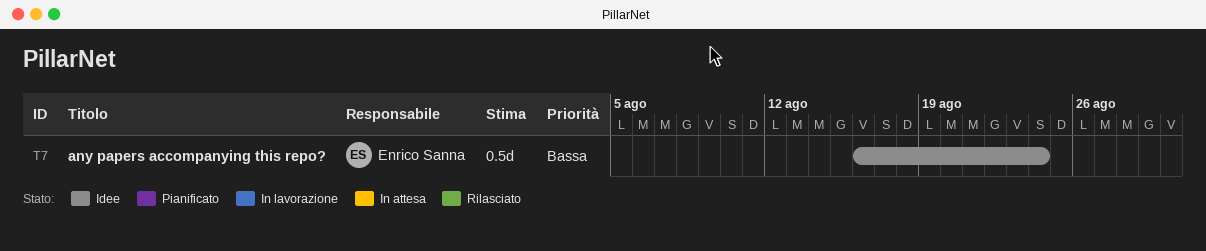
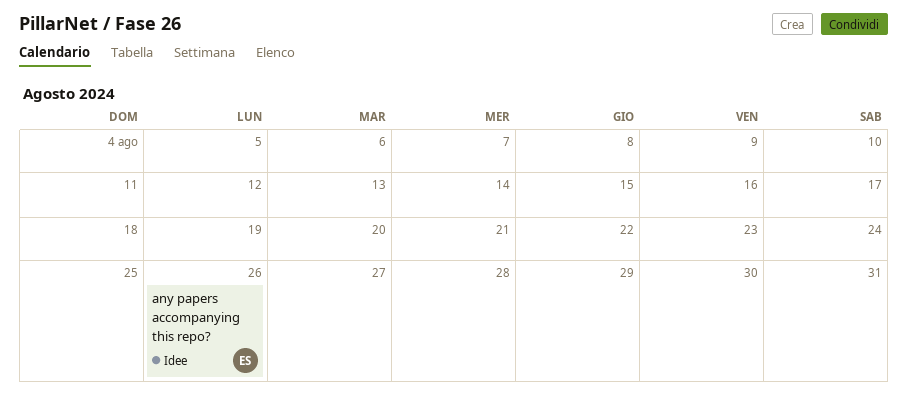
any papers accompanying this repo?, due: Aug 24 -> Aug 26

